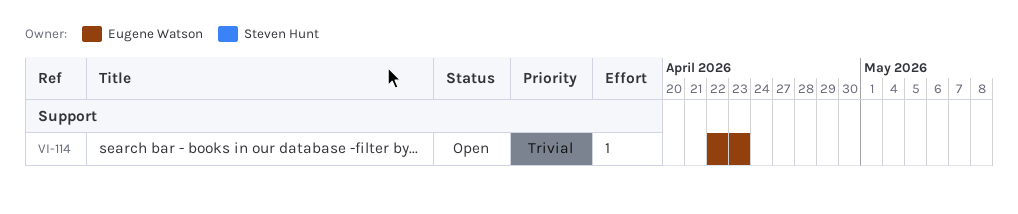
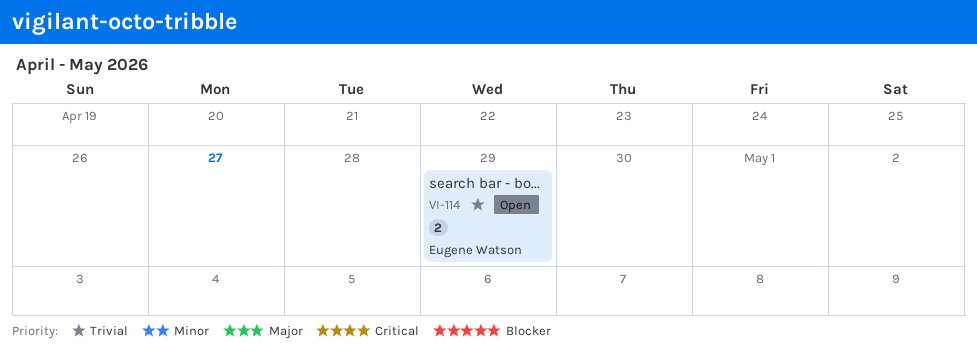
VI-114, estimate: 1 -> 2
VI-114, due: Apr 23 -> Apr 29

